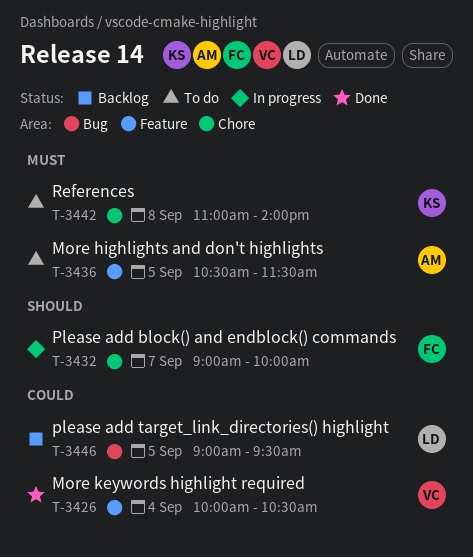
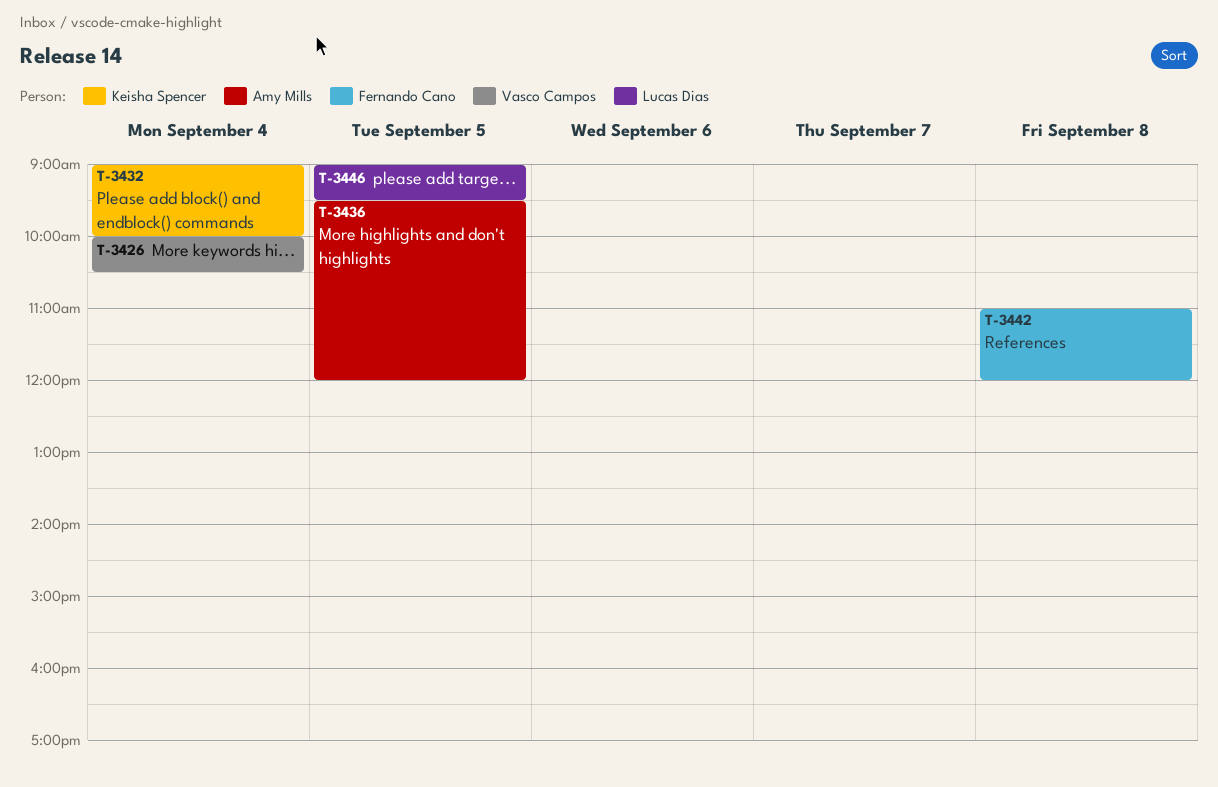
T-3432, owner: Fernando Cano -> Keisha Spencer
T-3432, day: Sep 7 -> Sep 4
T-3436, begins: 10:30 -> 09:30
T-3436, ends: 11:30 -> 12:00
T-3442, owner: Keisha Spencer -> Fernando Cano
T-3442, ends: 14:00 -> 12:00

